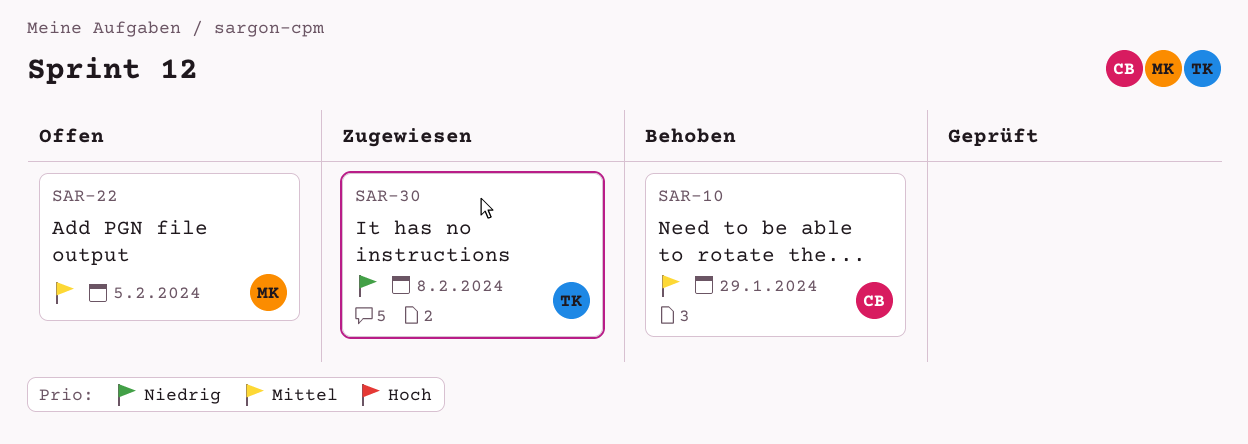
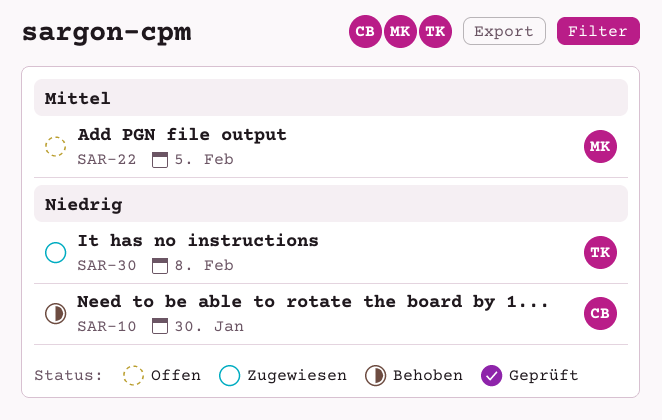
SAR-10, priority: Mittel -> Niedrig
SAR-10, due: Jan 29 -> Jan 30

